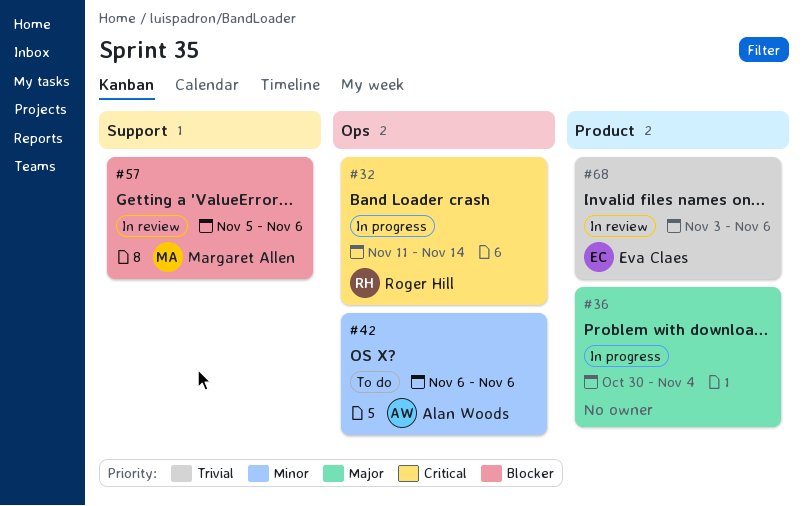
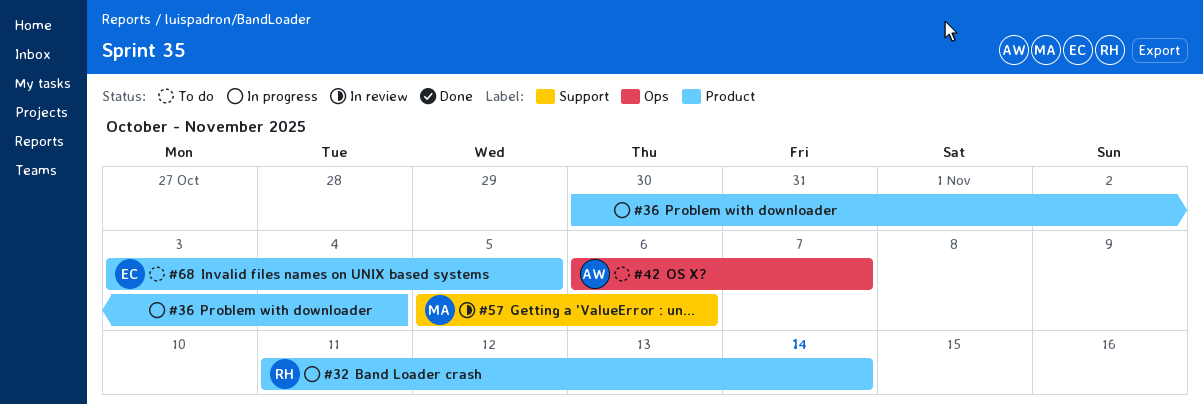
#32, label: Ops -> Product
#42, due: Nov 6 -> Nov 7
#68, status: In review -> To do
#68, due: Nov 6 -> Nov 5

